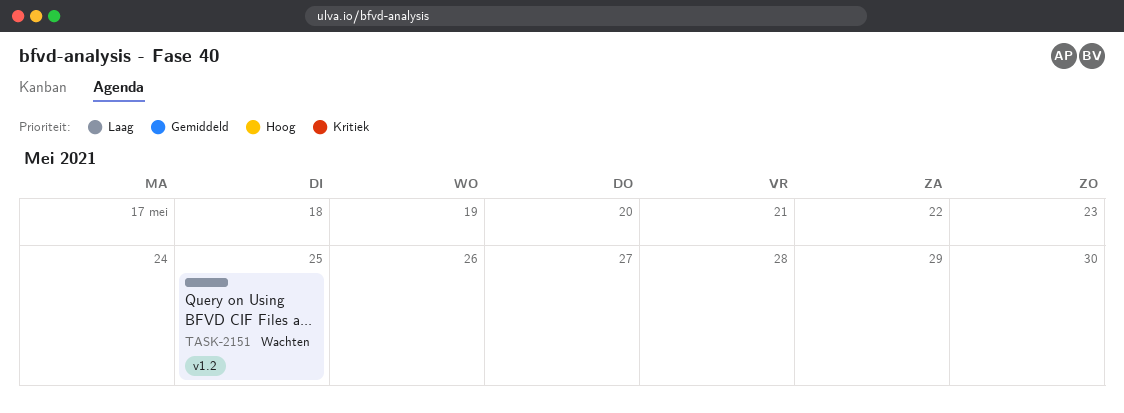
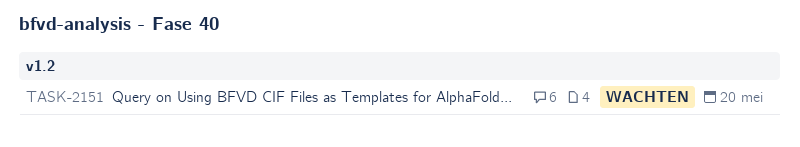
TASK-2151, due: May 25 -> May 20

